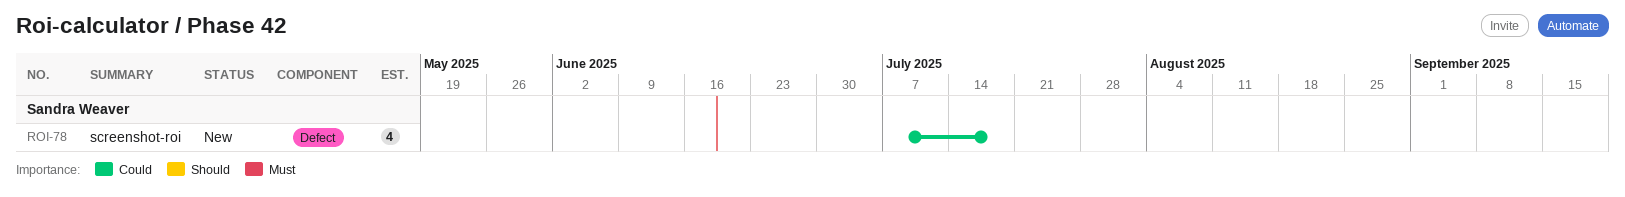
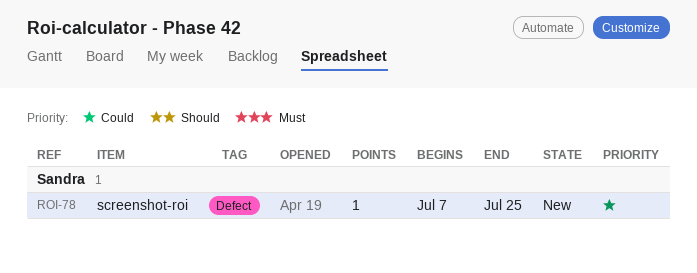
ROI-78, estimate: 4 -> 1
ROI-78, due: Jul 18 -> Jul 25

